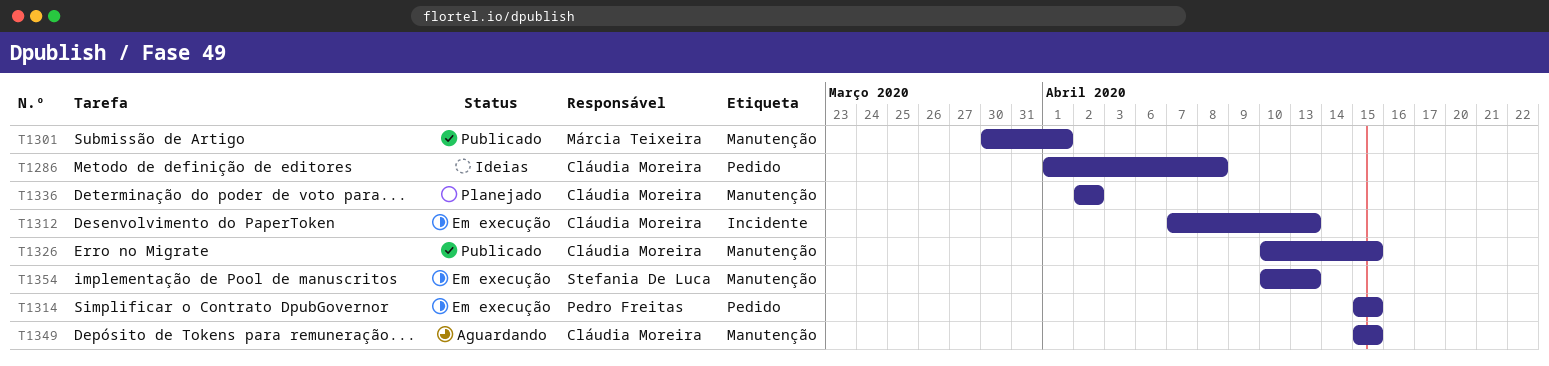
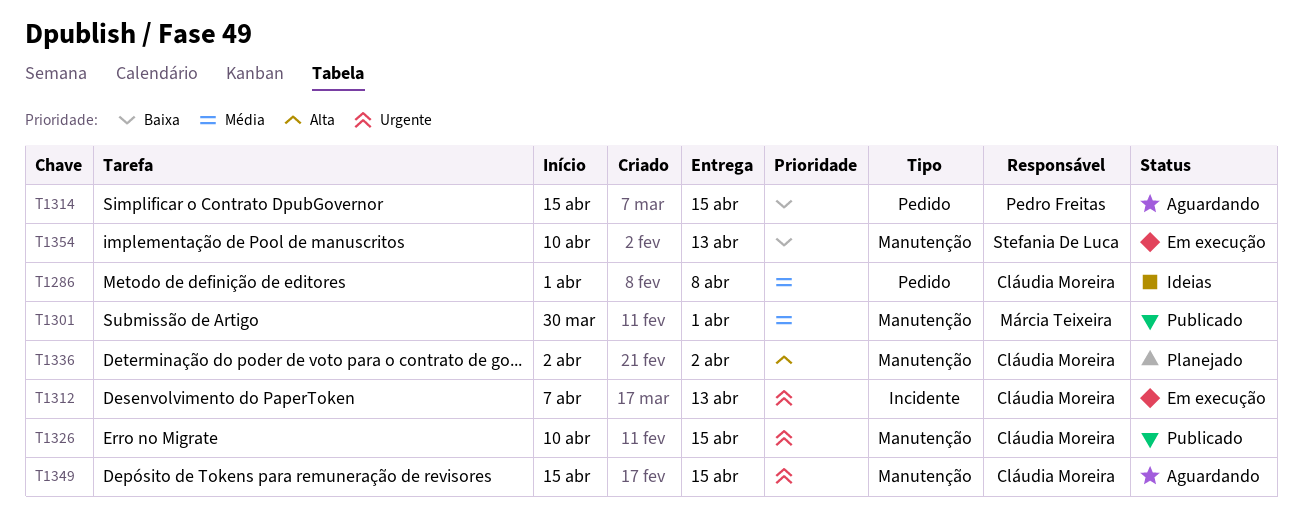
T1314, status: Em execução -> Aguardando

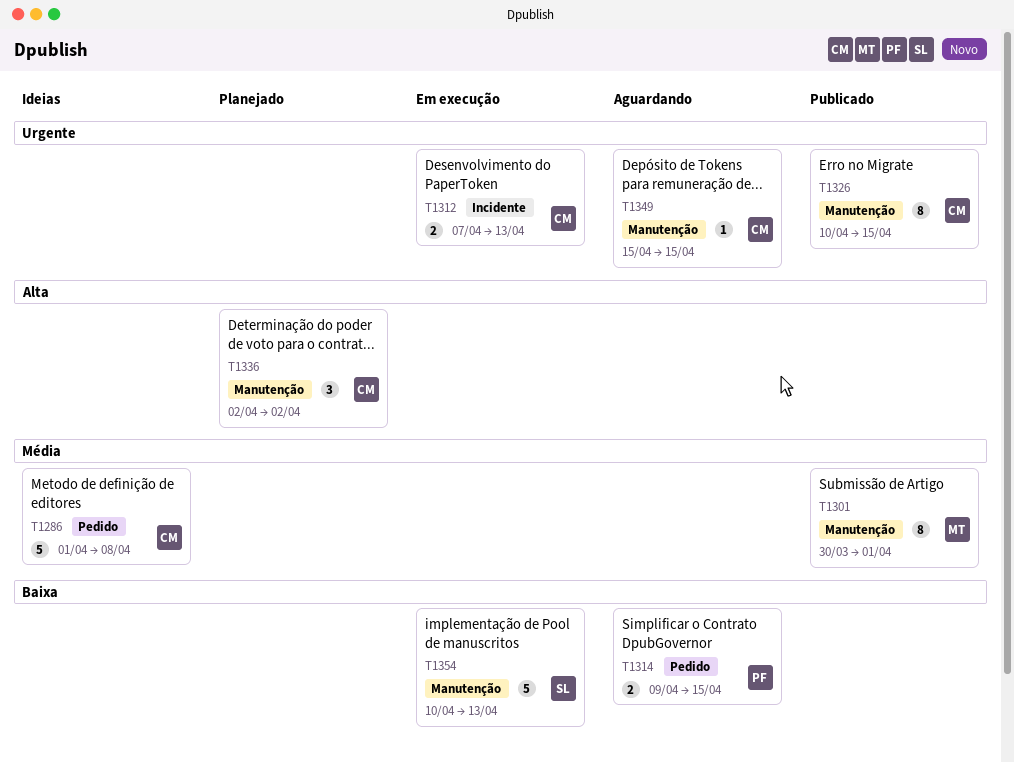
T1314, start: Apr 15 -> Apr 9

